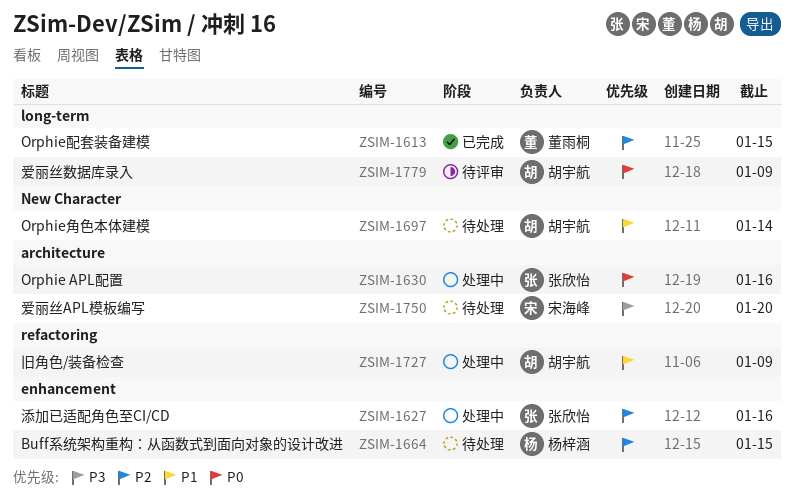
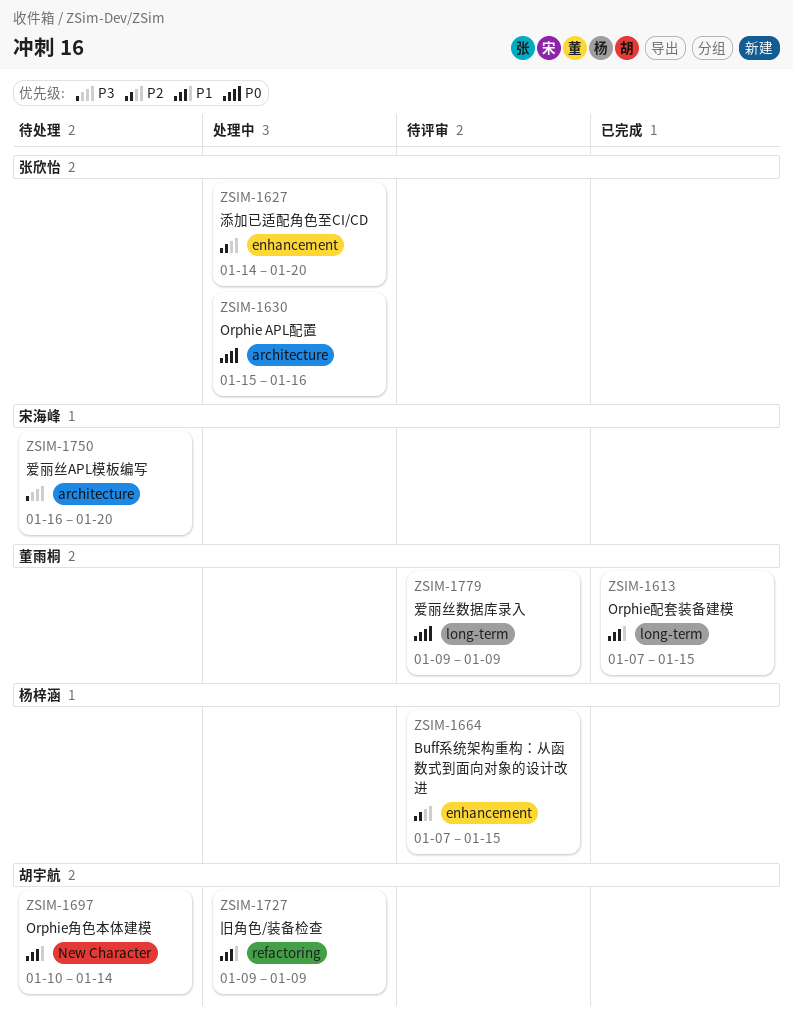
ZSIM-1613, priority: P2 -> P1
ZSIM-1627, due: Jan 16 -> Jan 20
ZSIM-1664, status: 待处理 -> 待评审
ZSIM-1779, owner: 胡宇航 -> 董雨桐

